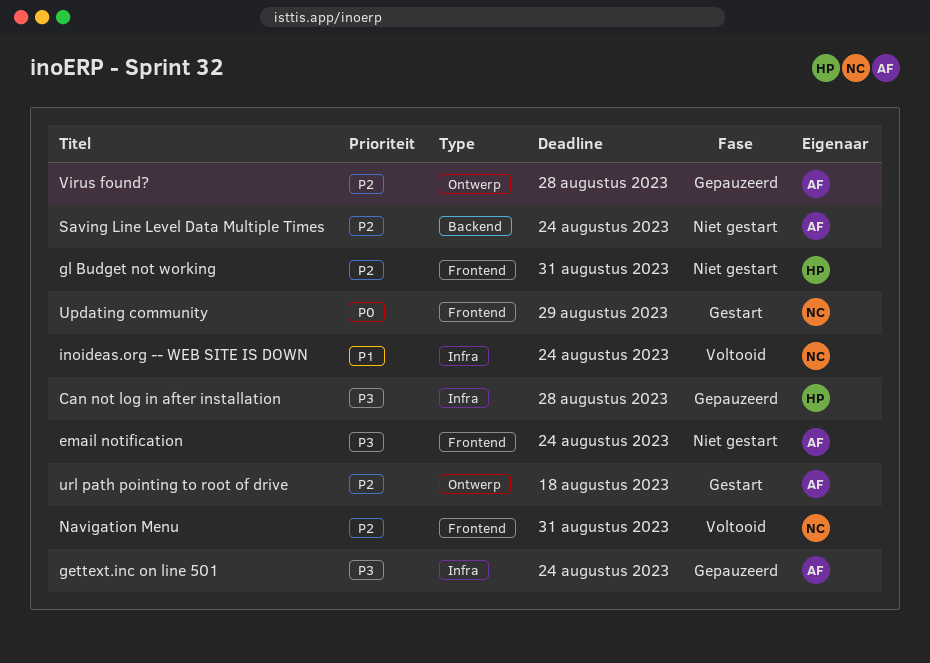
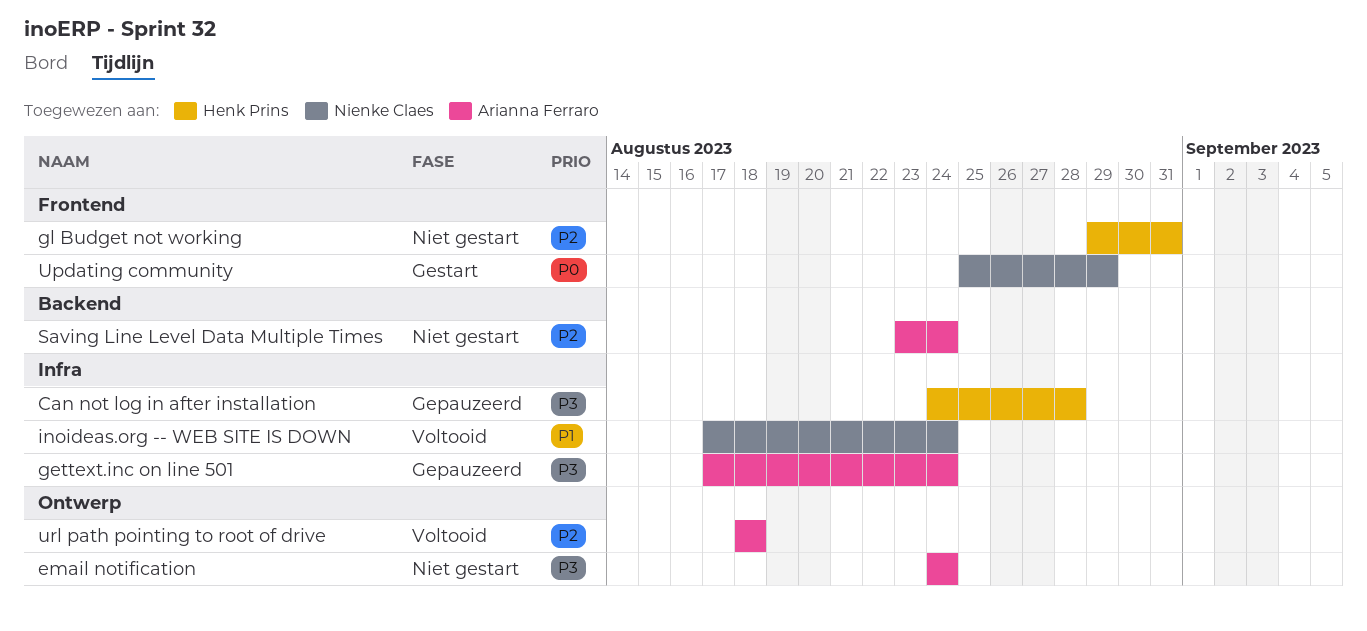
email notification, label: Frontend -> Ontwerp
Navigation Menu: present -> none
url path pointing to root of drive, status: Gestart -> Voltooid
Virus found?: present -> none

